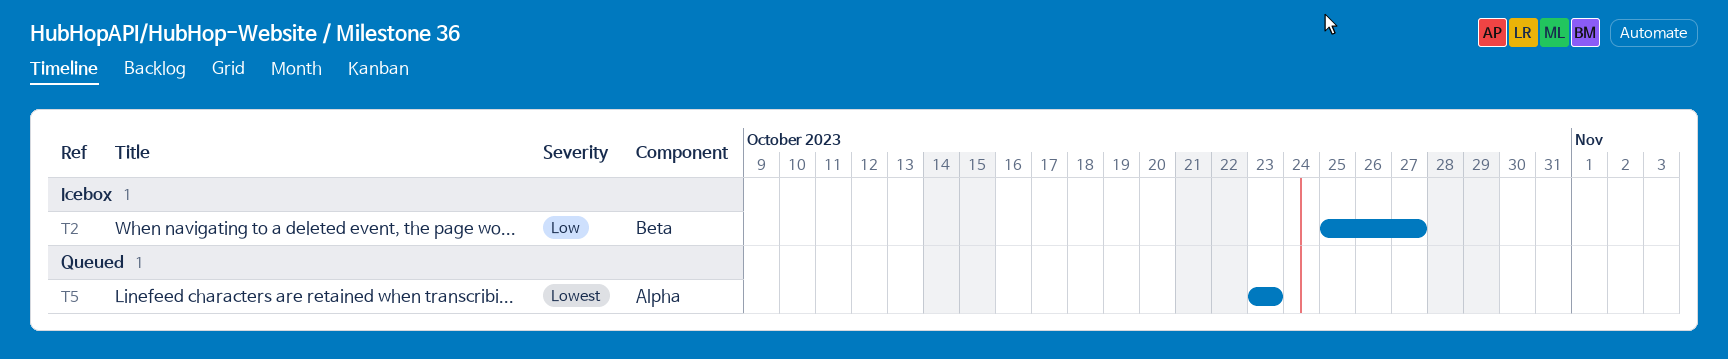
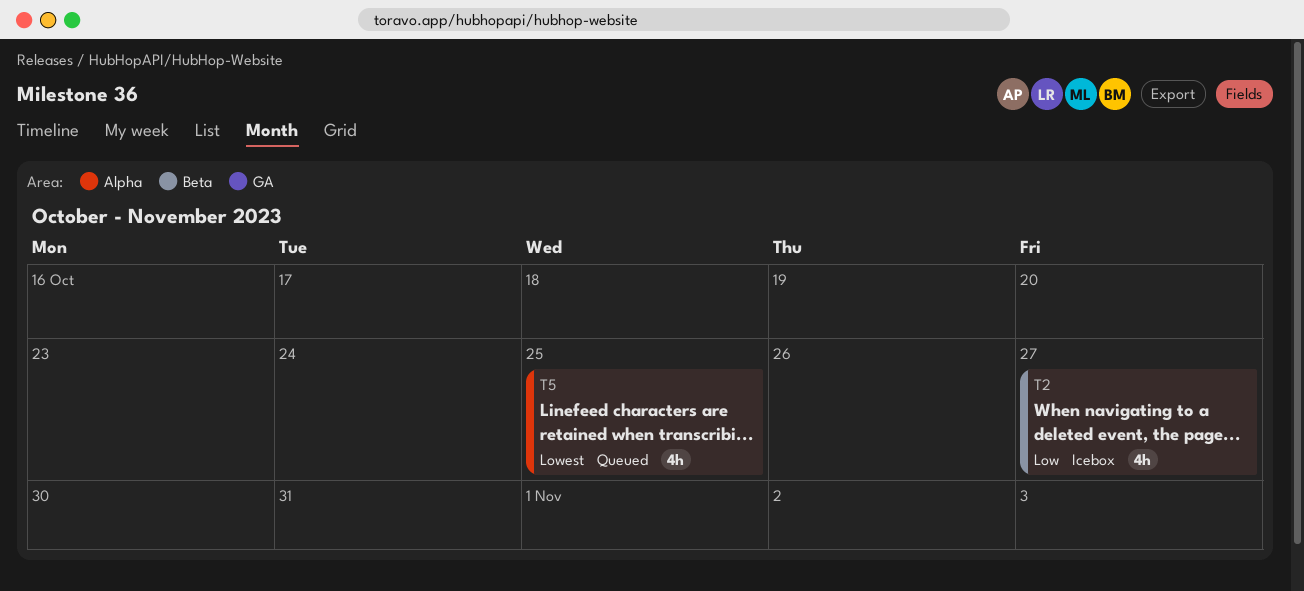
T5, due: Oct 23 -> Oct 25

